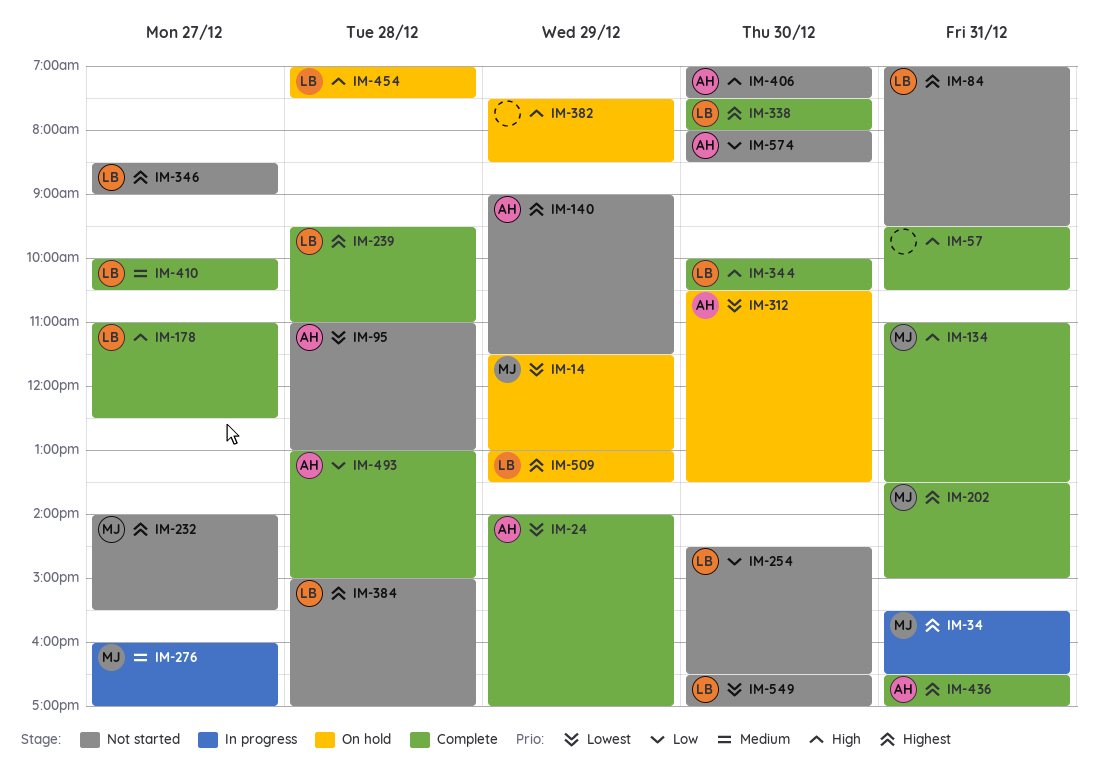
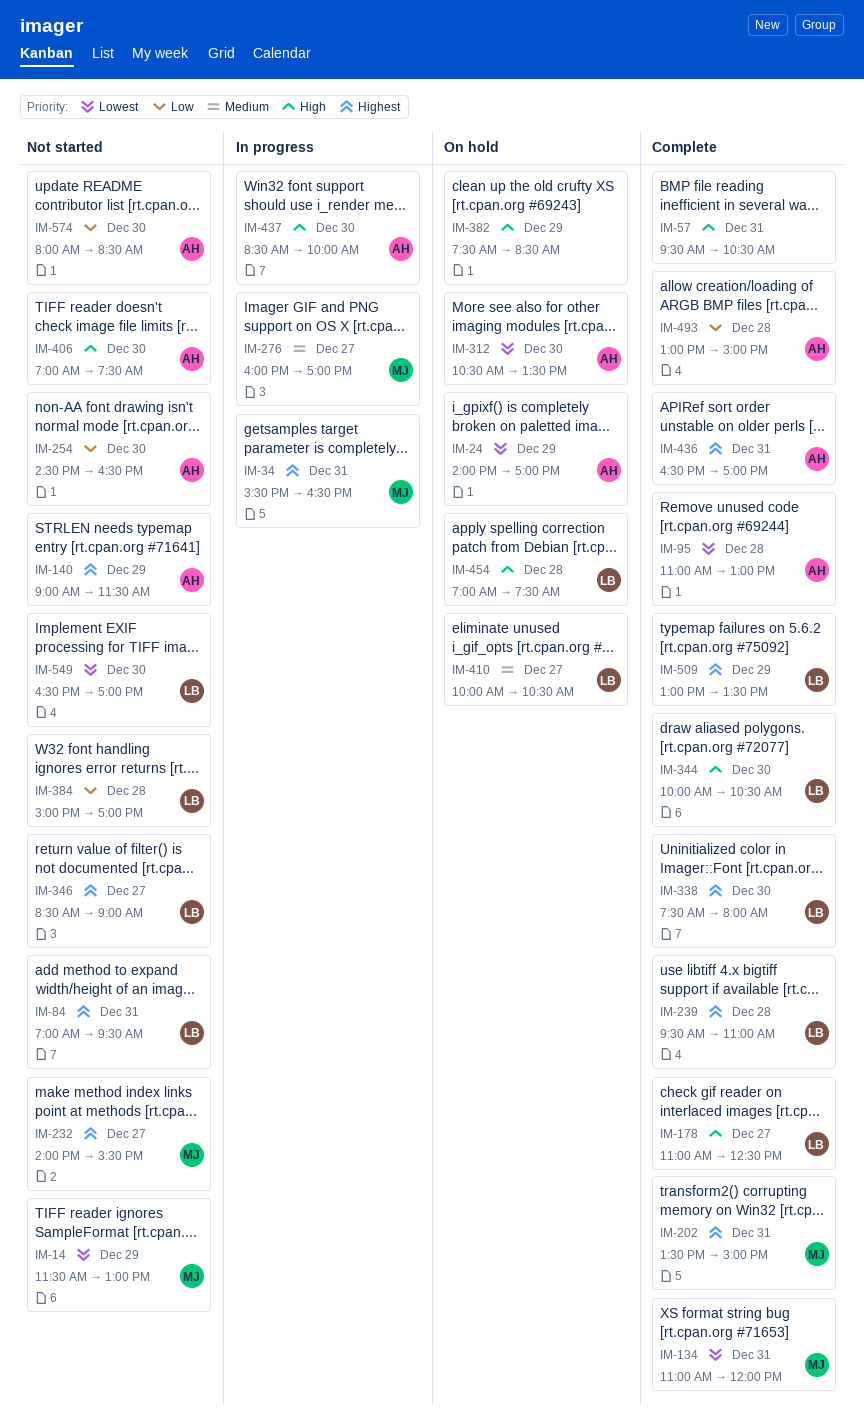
IM-14, status: On hold -> Not started
IM-24, status: Complete -> On hold
IM-95, status: Not started -> Complete
IM-134, priority: High -> Lowest
IM-134, ends: 13:30 -> 12:00
IM-254, owner: LB -> AH
IM-384, priority: Highest -> Low
IM-410, status: Complete -> On hold
IM-437: none -> present
IM-509, status: On hold -> Complete

